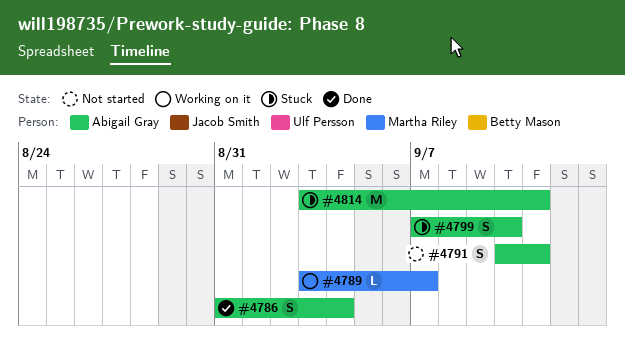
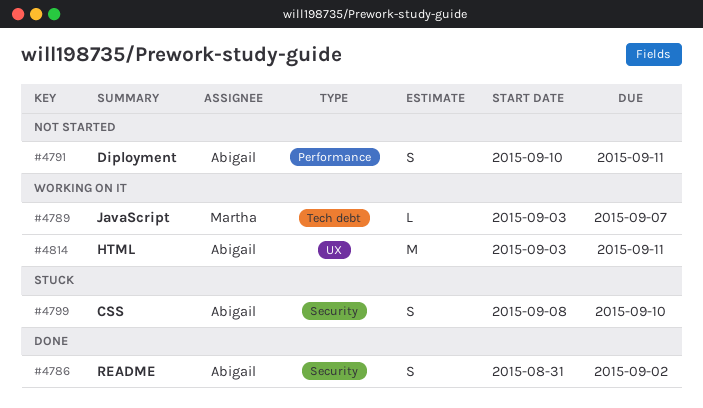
#4786, due: Sep 4 -> Sep 2
#4799, start: Sep 7 -> Sep 8
#4814, status: Stuck -> Working on it

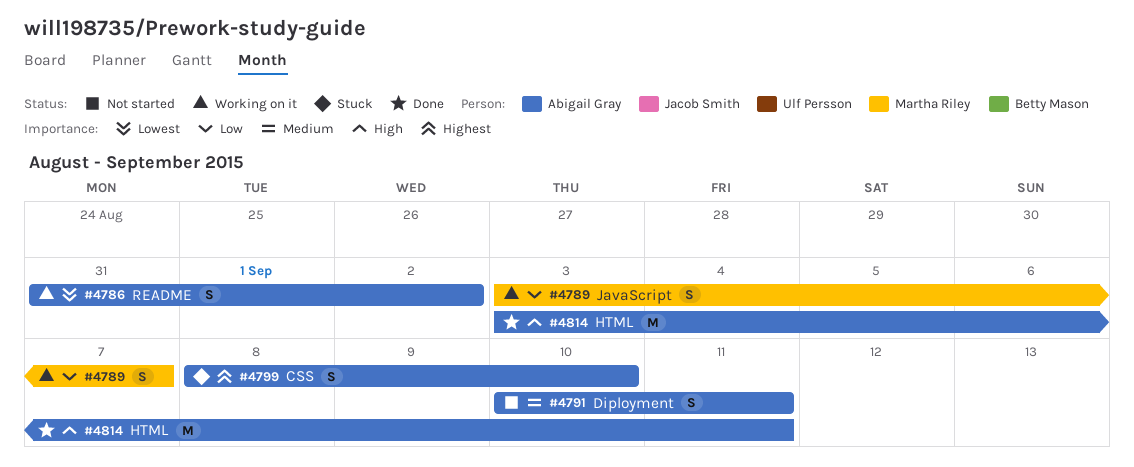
#4786, status: Done -> Working on it
#4789, estimate: L -> S
#4814, status: Working on it -> Done

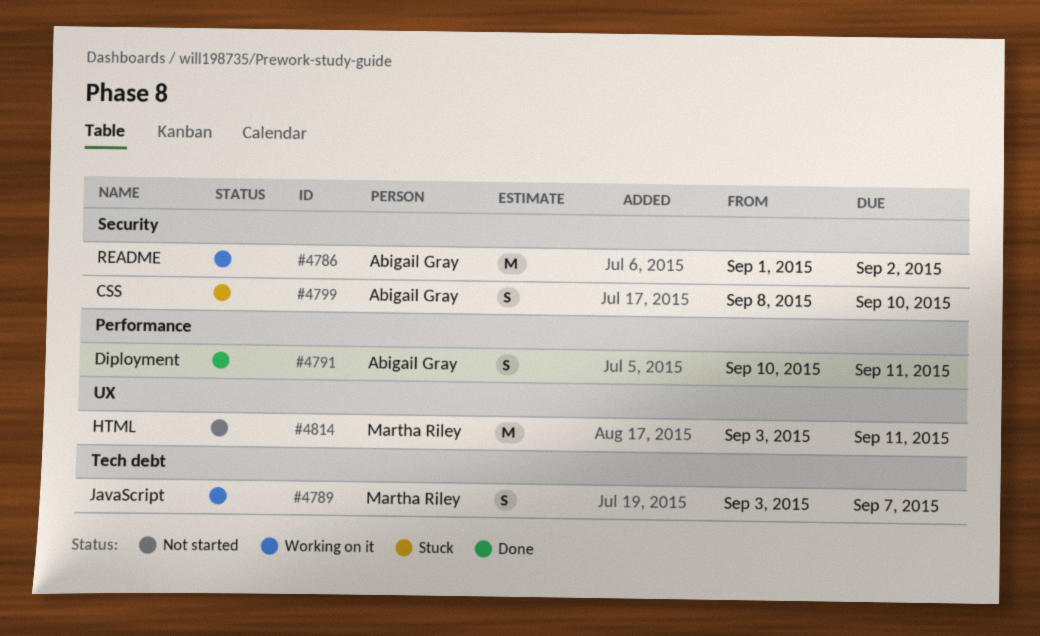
#4786, estimate: S -> M
#4786, start: Aug 31 -> Sep 1
#4791, status: Not started -> Done
#4814, status: Done -> Not started
#4814, owner: Abigail Gray -> Martha Riley

